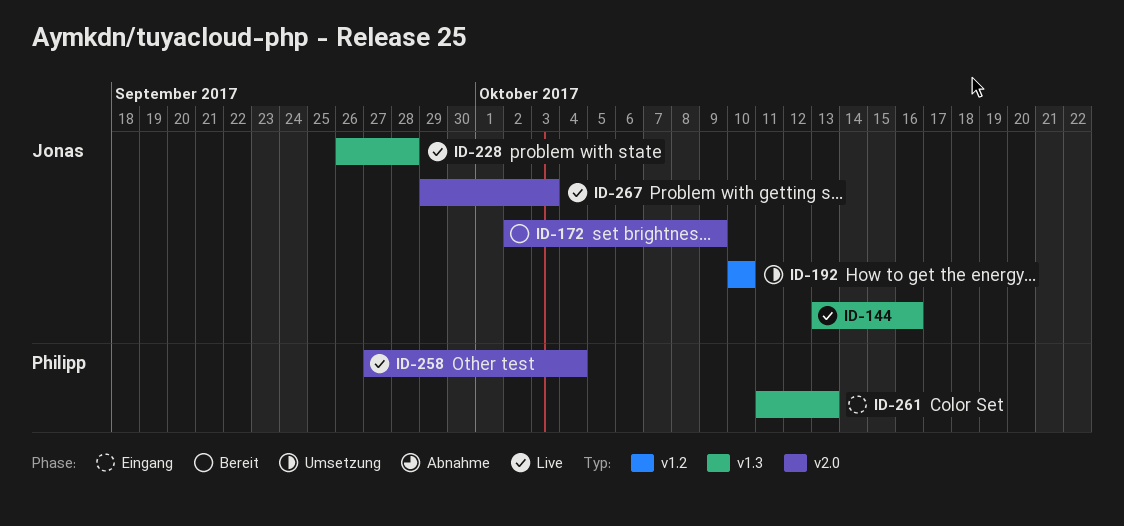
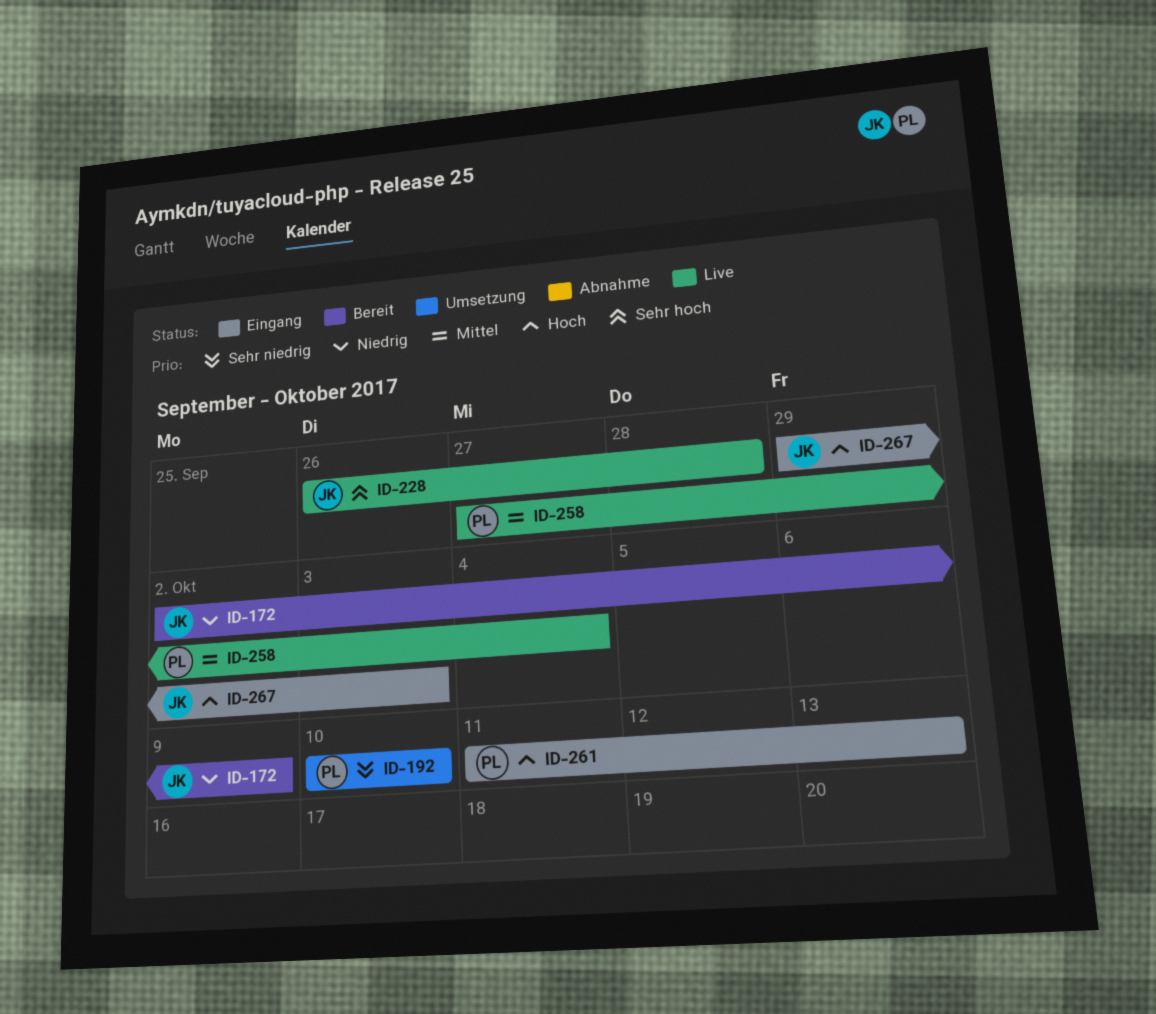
ID-144: present -> none
ID-192, owner: Jonas -> Philipp
ID-267, status: Live -> Eingang

